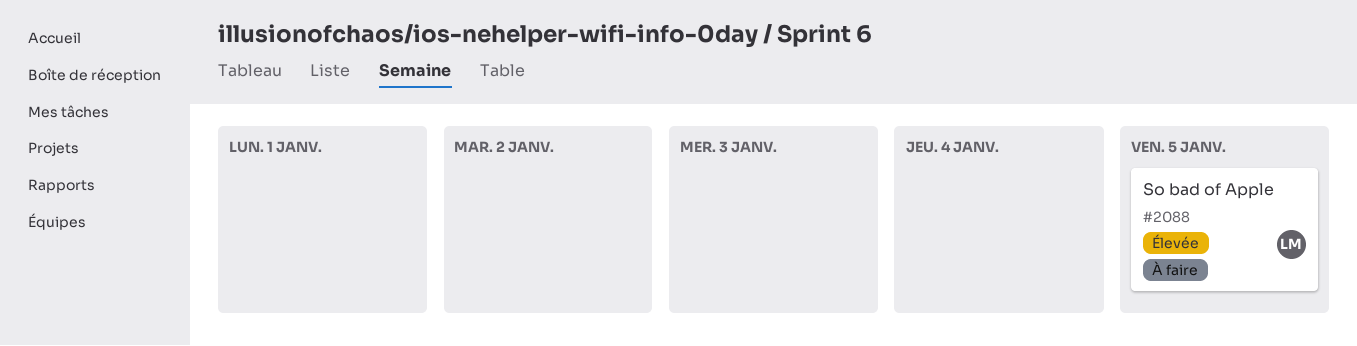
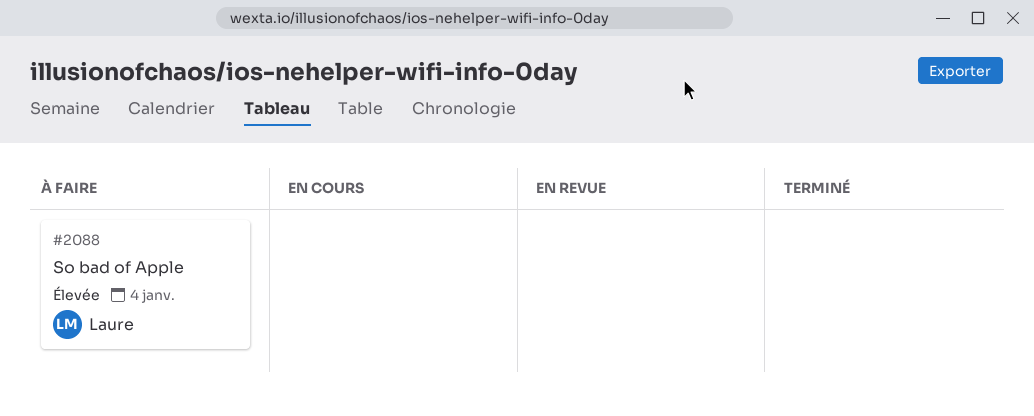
#2088, due: Jan 5 -> Jan 4

